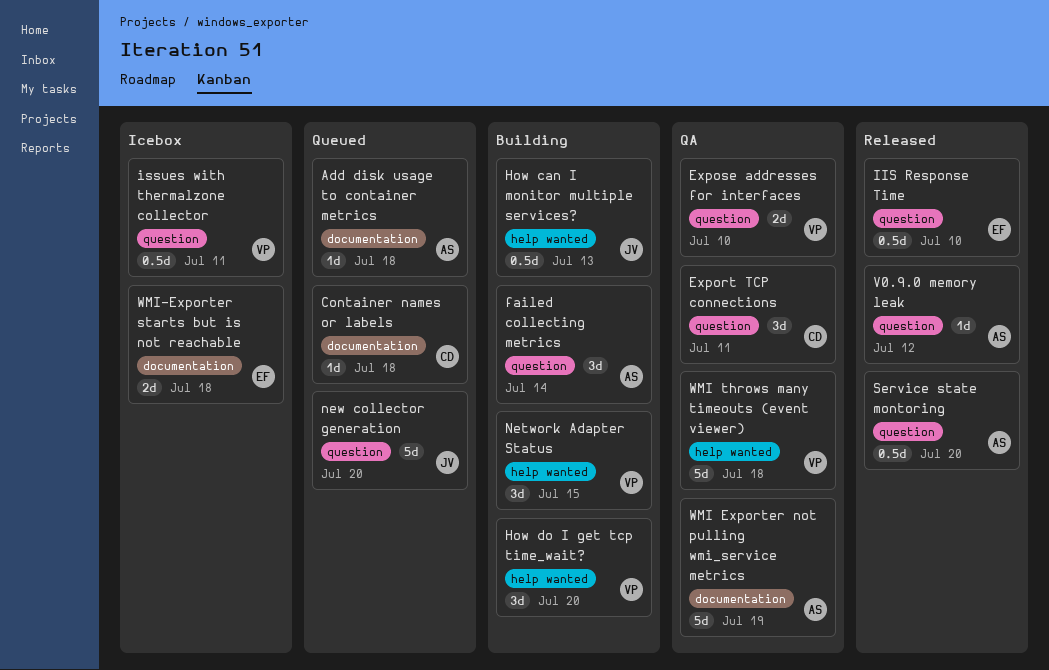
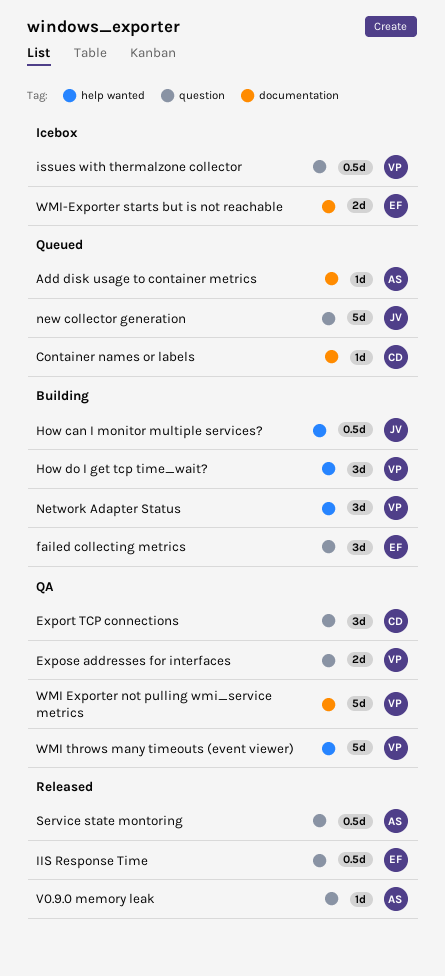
failed collecting metrics, owner: AS -> EF
WMI Exporter not pulling wmi_service metrics, owner: AS -> VP

